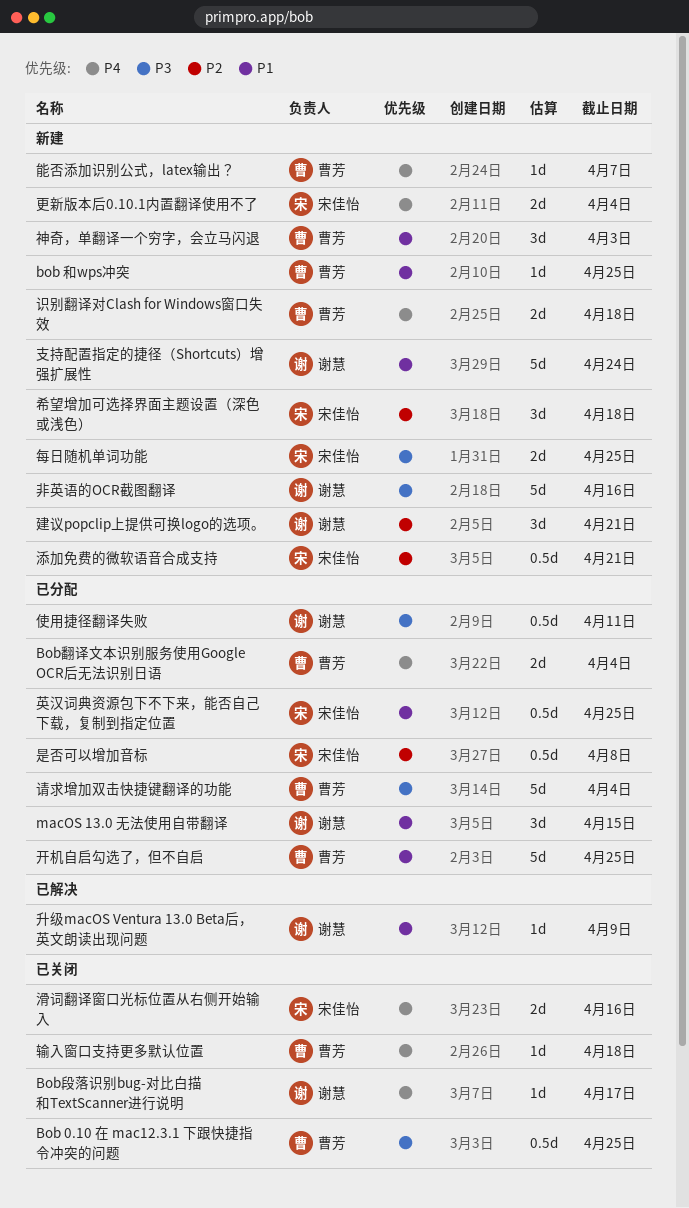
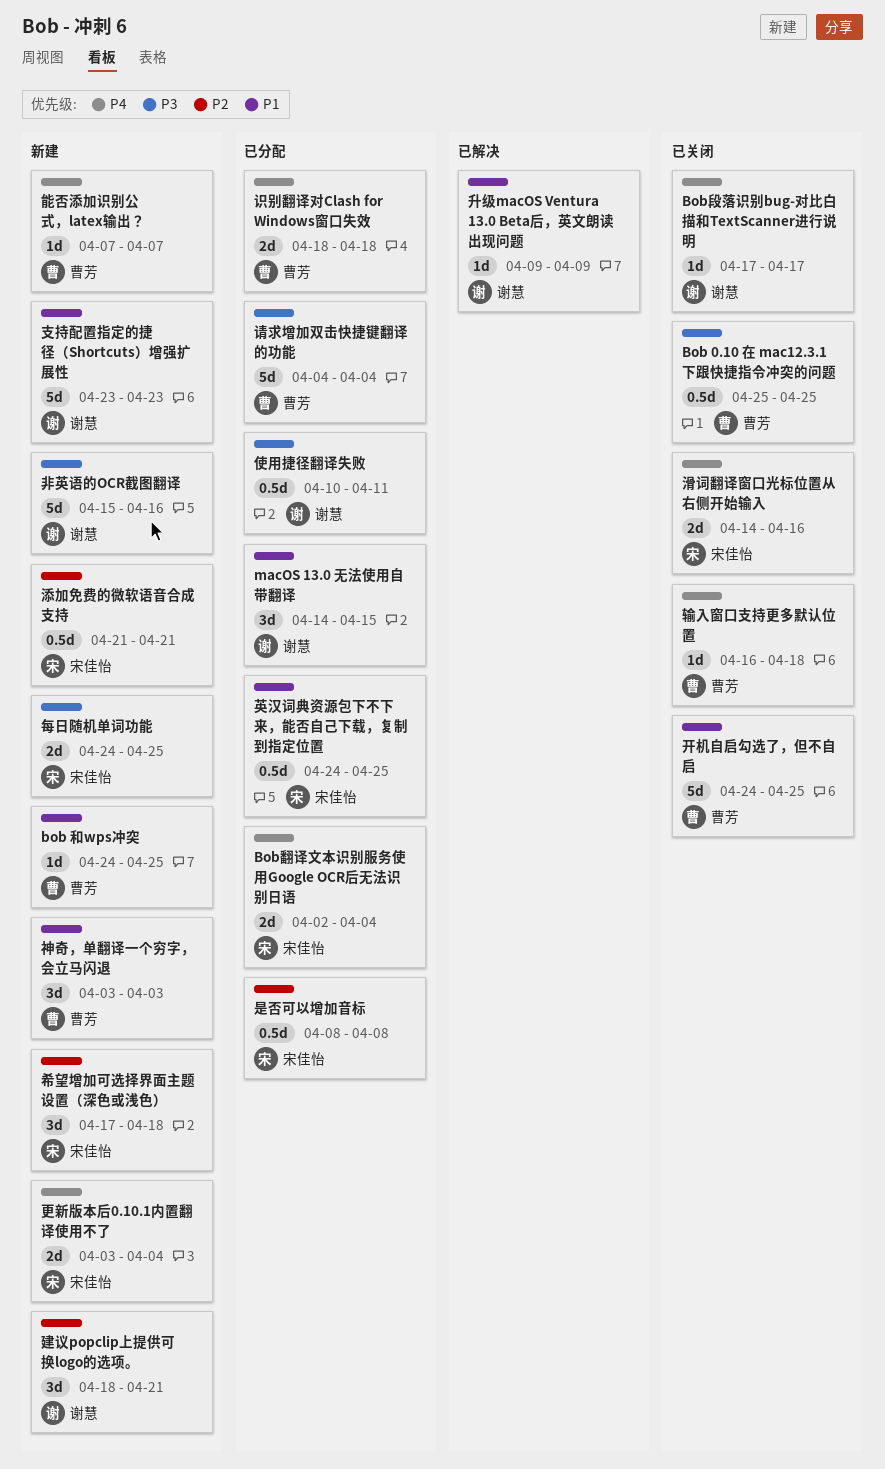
Bob翻译文本识别服务使用Google OCR后无法识别日语, owner: 曹芳 -> 宋佳怡
开机自启勾选了，但不自启, status: 已分配 -> 已关闭
支持配置指定的捷径（Shortcuts）增强扩展性, due: Apr 24 -> Apr 23
识别翻译对Clash for Windows窗口失效, status: 新建 -> 已分配

